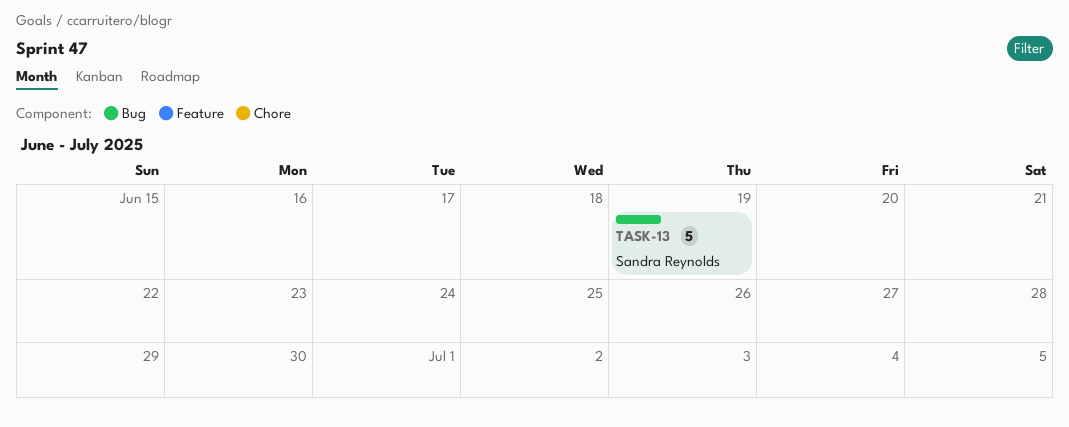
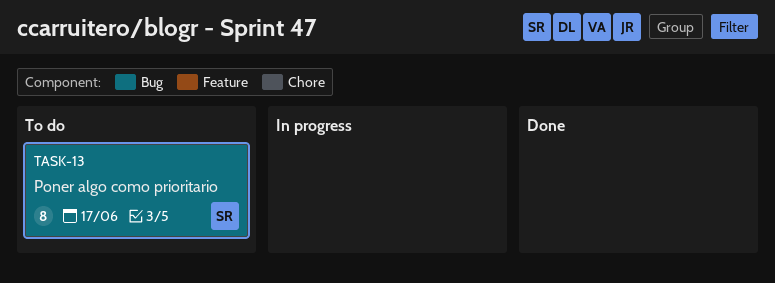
TASK-13, estimate: 5 -> 8
TASK-13, due: Jun 19 -> Jun 17

